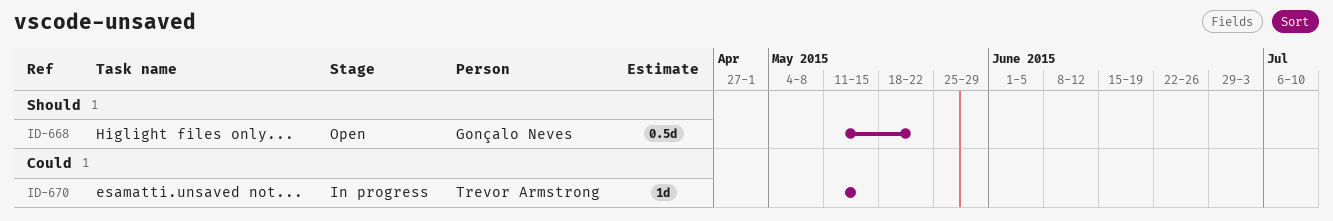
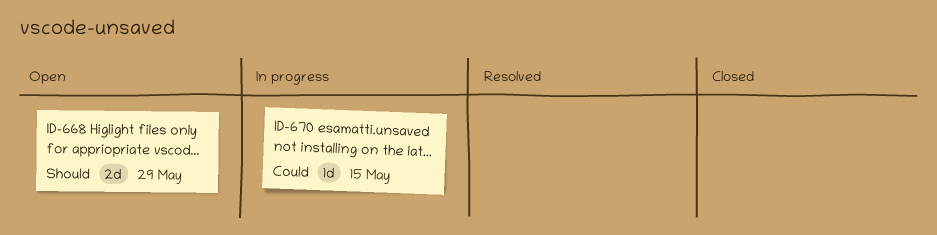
ID-668, estimate: 0.5d -> 2d
ID-668, due: May 22 -> May 29

